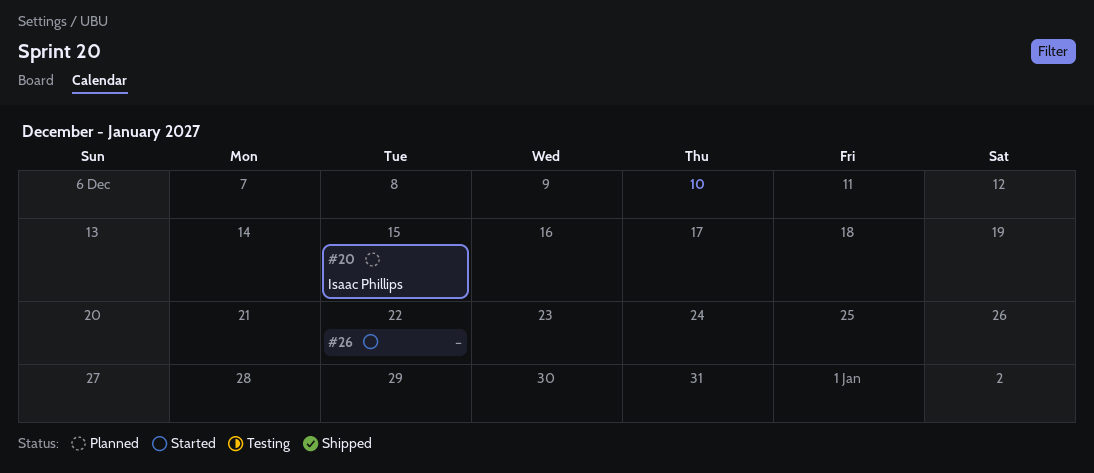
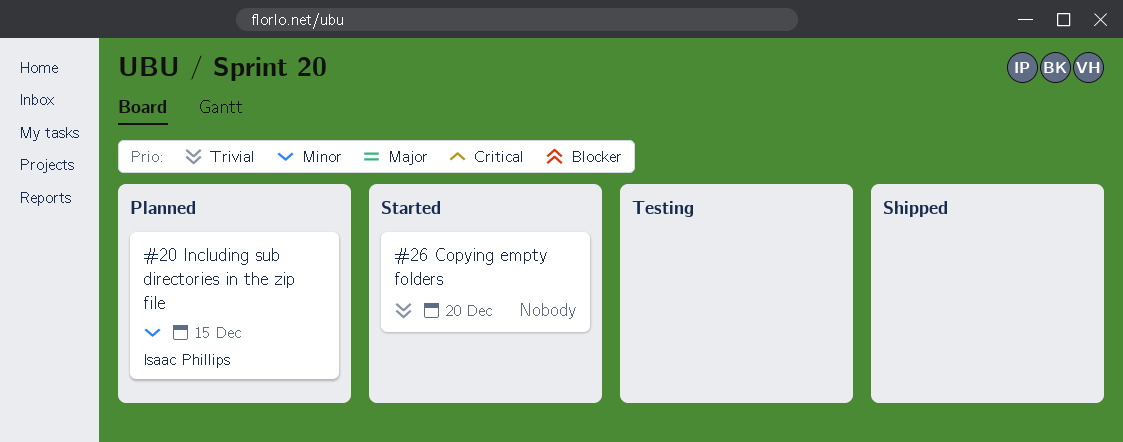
#26, due: Dec 22 -> Dec 20

